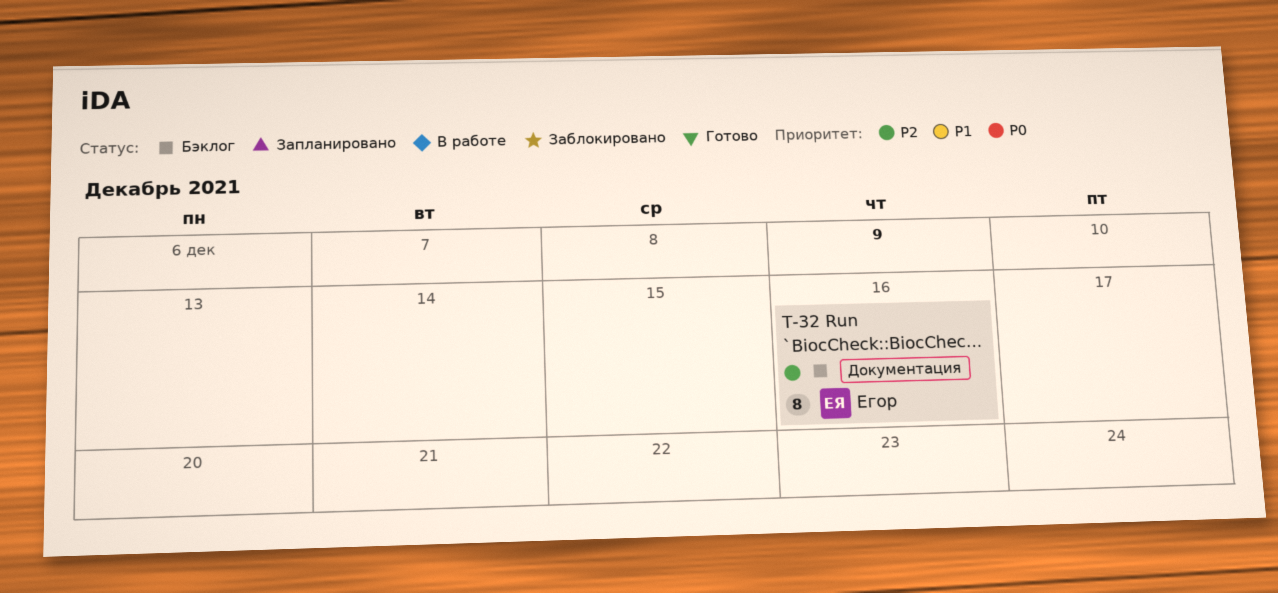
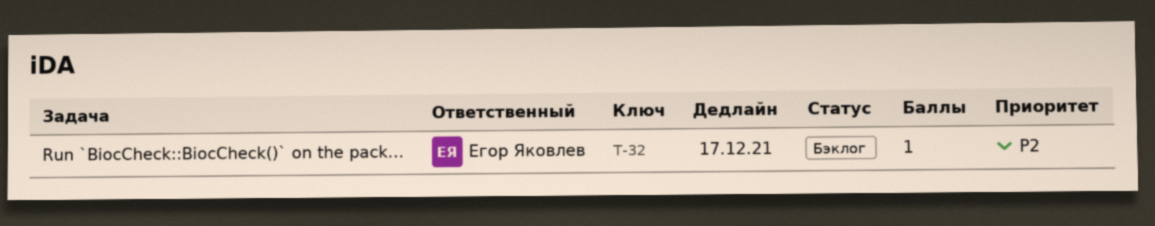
T-32, estimate: 8 -> 1
T-32, due: Dec 16 -> Dec 17

